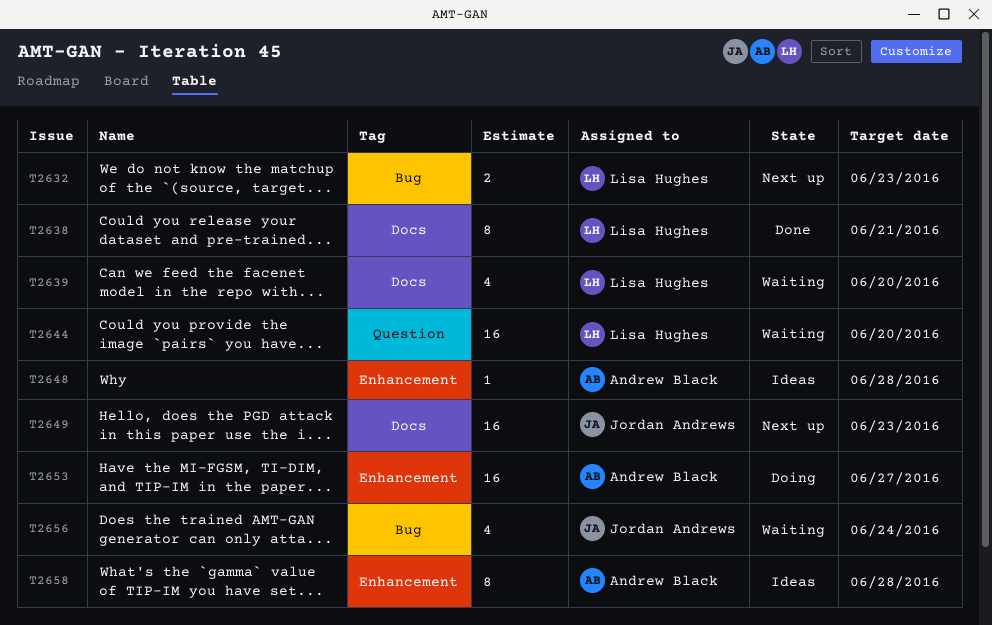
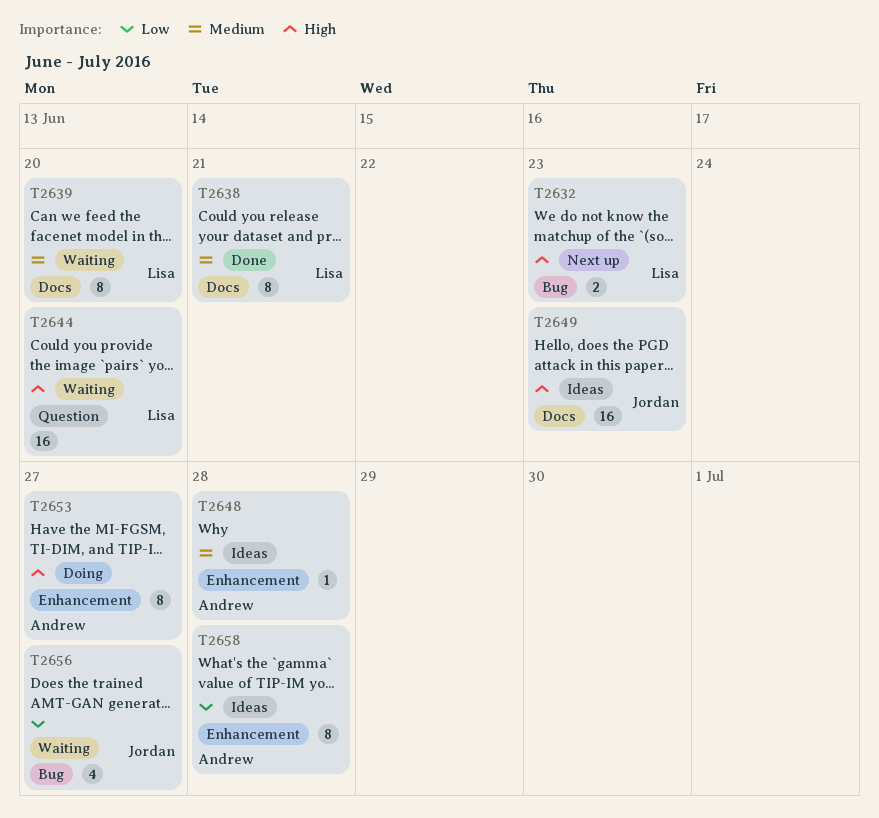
T2639, estimate: 4 -> 8
T2649, status: Next up -> Ideas
T2653, estimate: 16 -> 8
T2656, due: Jun 24 -> Jun 27

